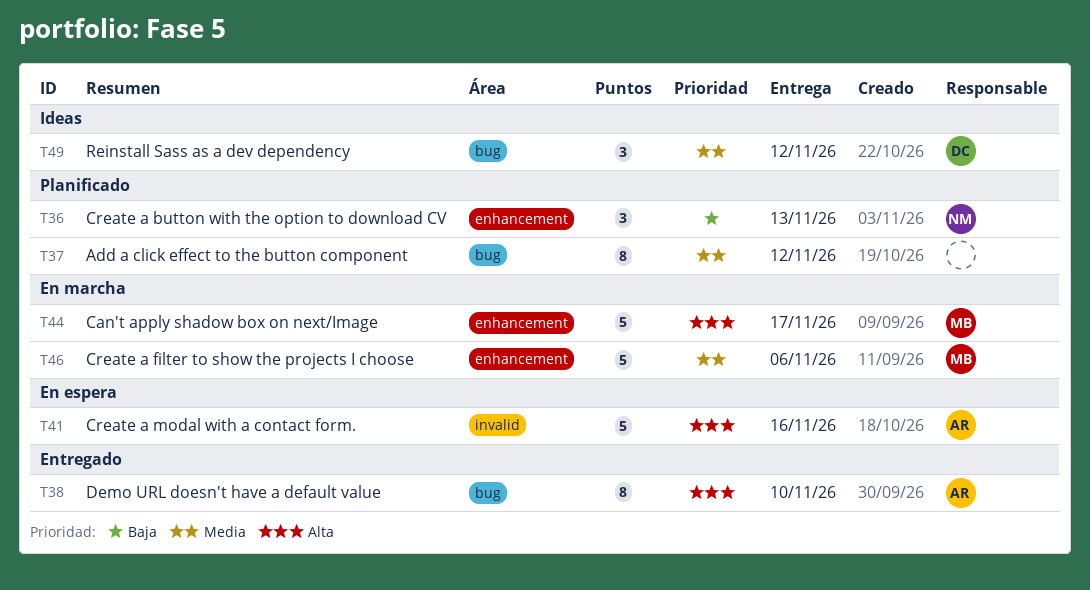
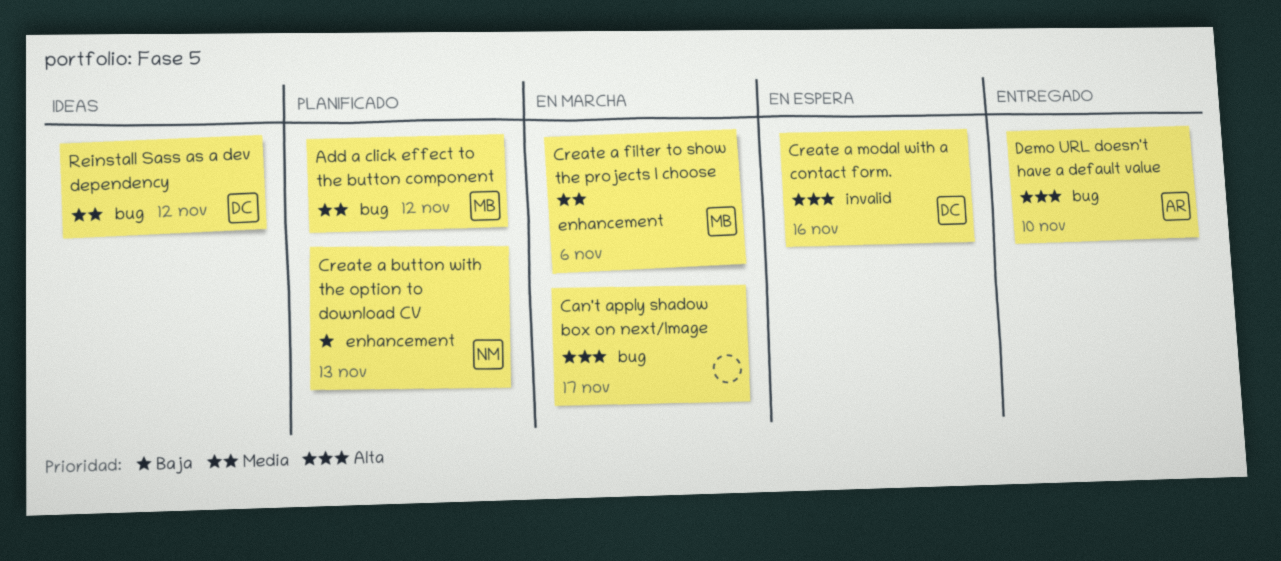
Add a click effect to the button component, owner: none -> MB
Can't apply shadow box on next/Image, owner: MB -> none
Can't apply shadow box on next/Image, label: enhancement -> bug
Create a modal with a contact form., owner: AR -> DC

